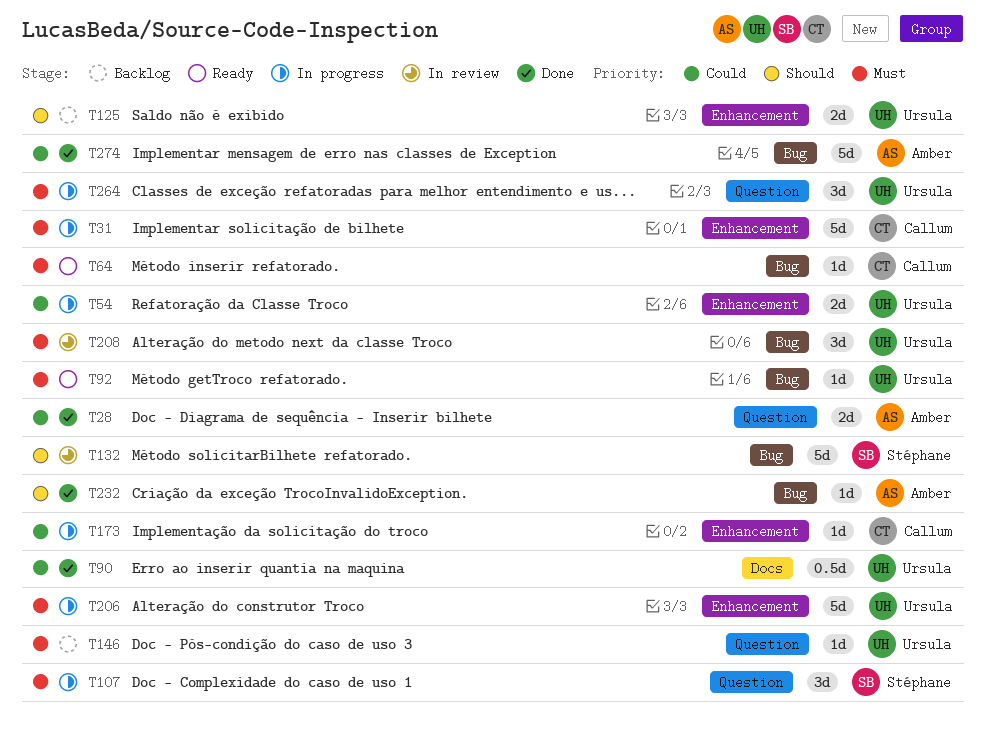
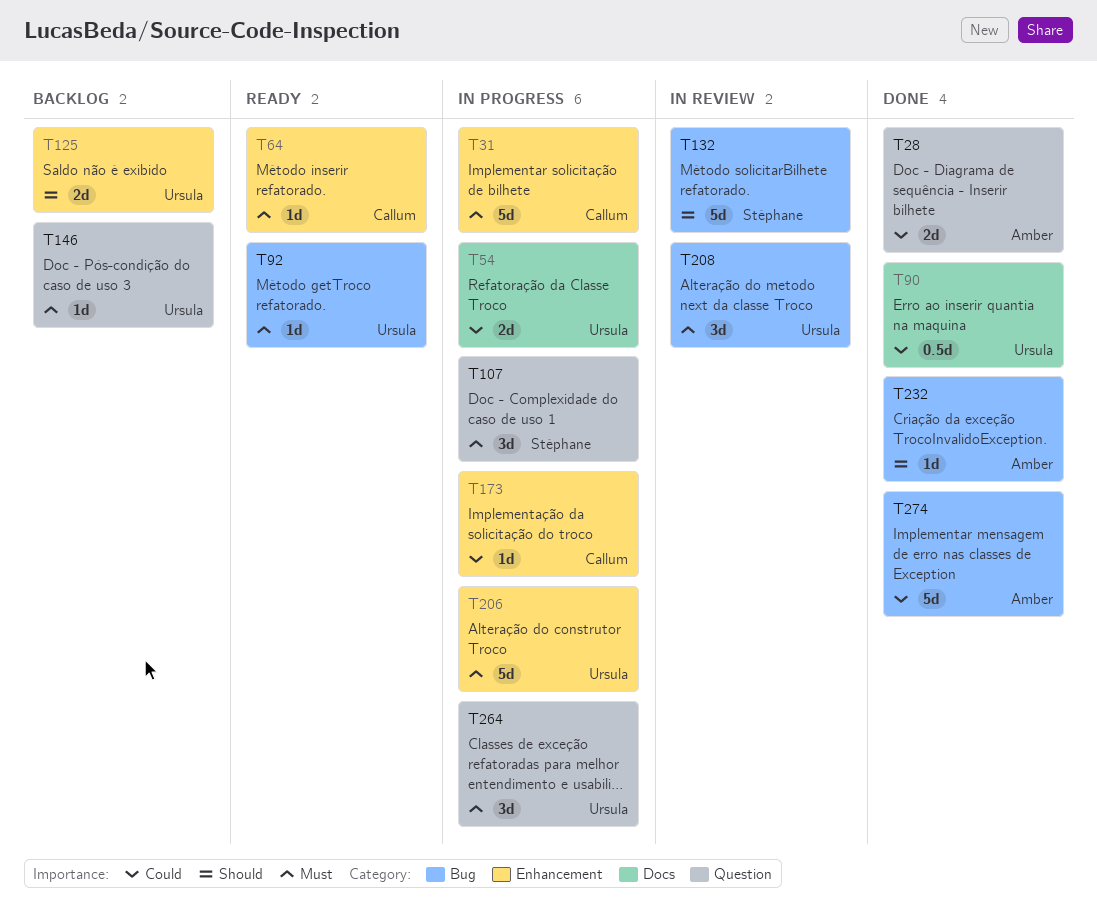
T54, label: Enhancement -> Docs
T64, label: Bug -> Enhancement

